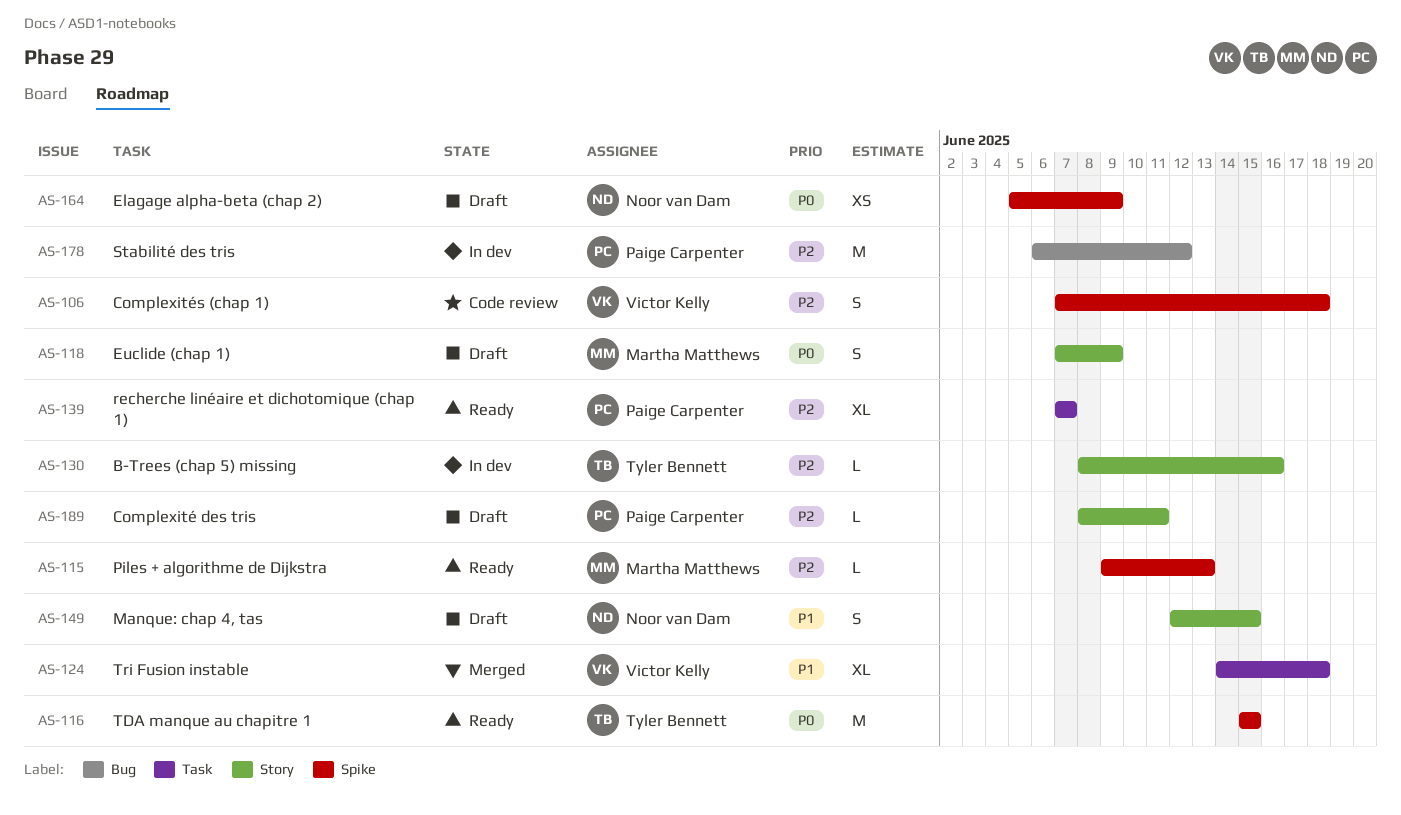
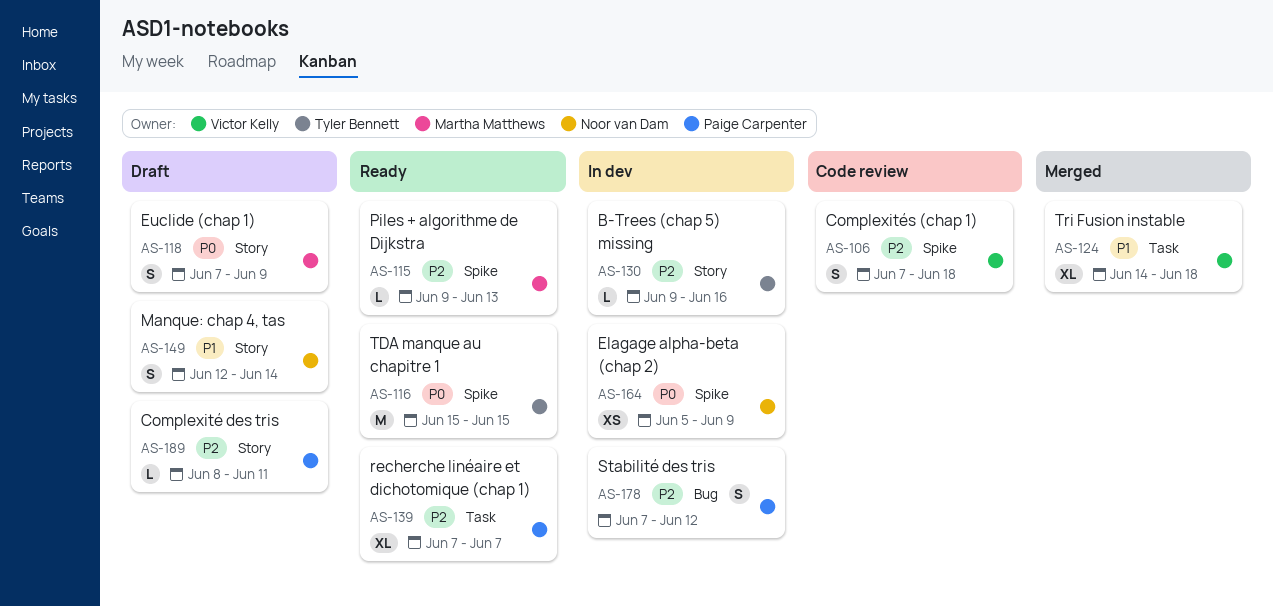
AS-130, start: Jun 8 -> Jun 9
AS-149, due: Jun 15 -> Jun 14
AS-164, status: Draft -> In dev
AS-178, estimate: M -> S
AS-178, start: Jun 6 -> Jun 7

